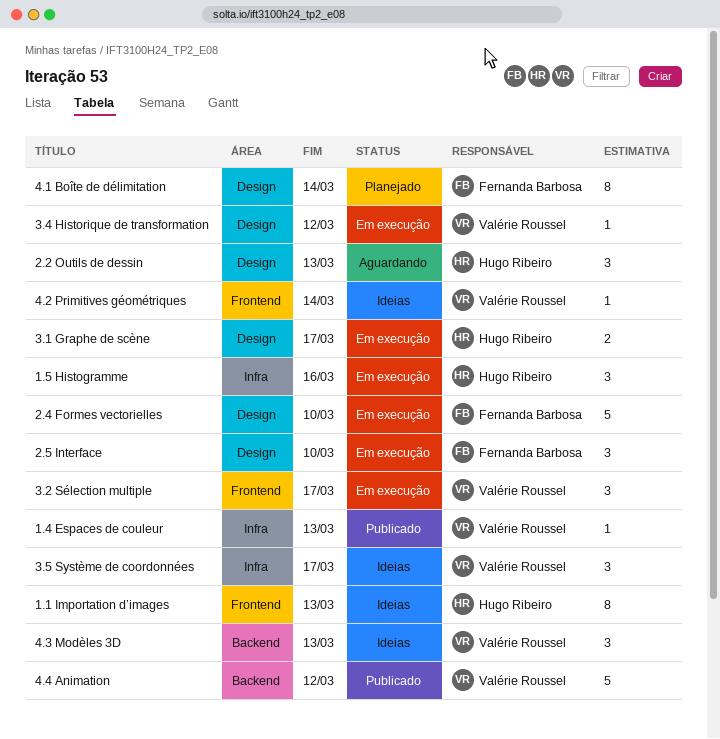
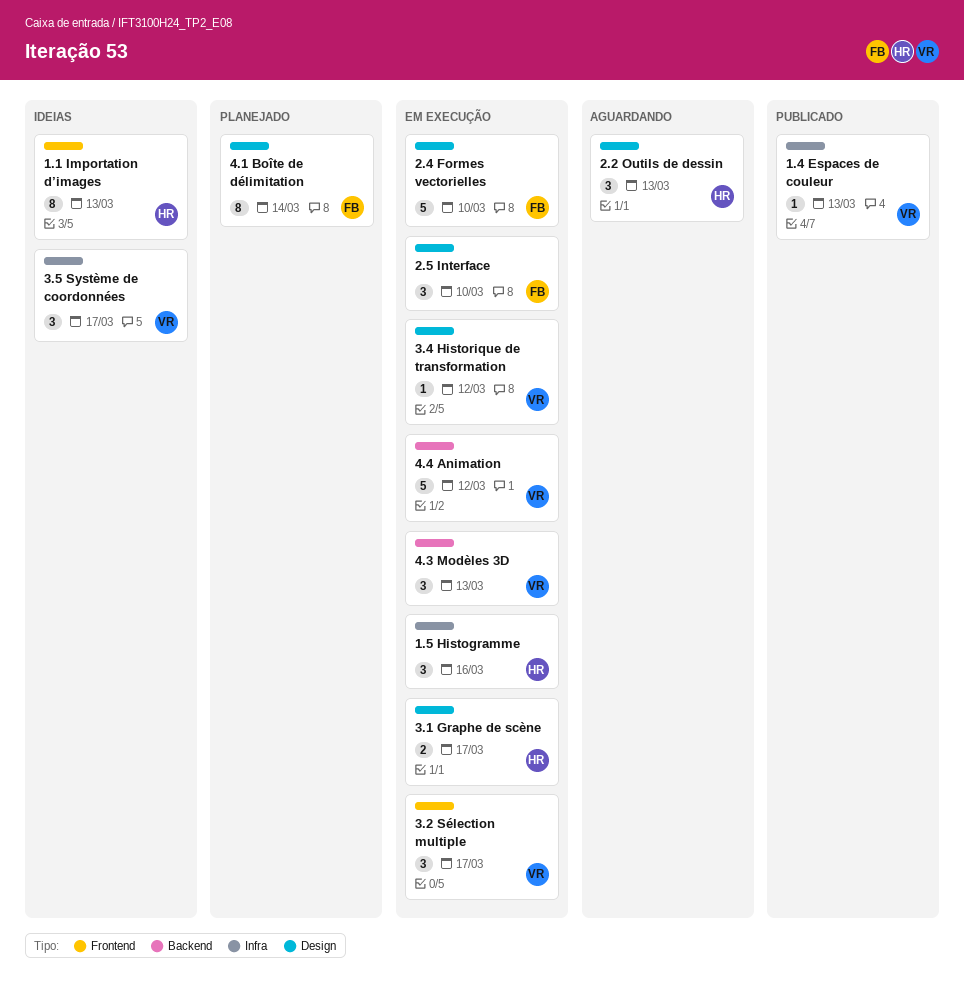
4.2 Primitives géométriques: present -> none
4.3 Modèles 3D, status: Ideias -> Em execução
4.4 Animation, status: Publicado -> Em execução

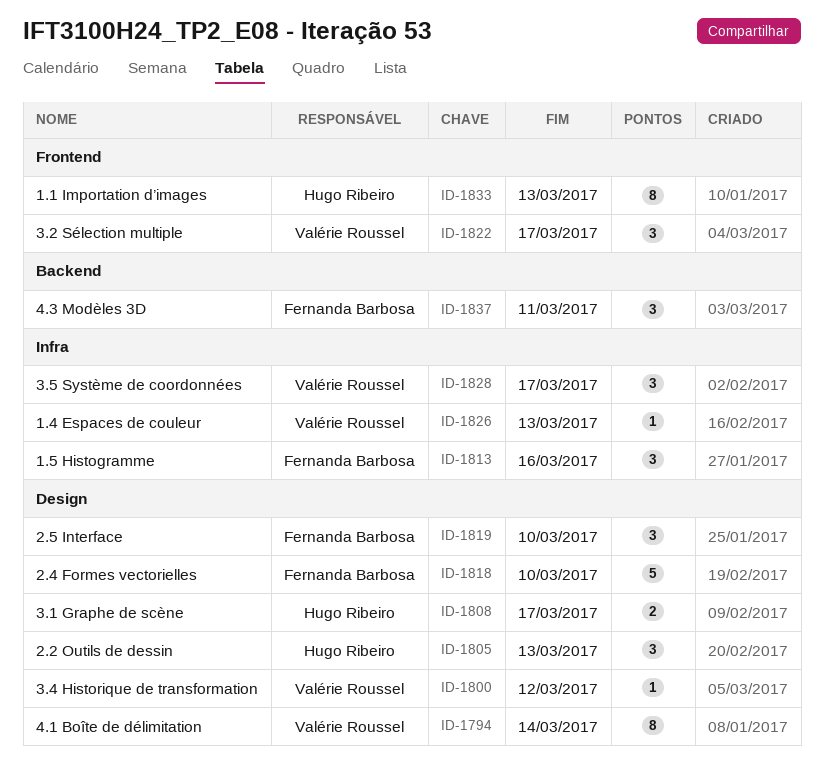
1.5 Histogramme, owner: Hugo Ribeiro -> Fernanda Barbosa
4.1 Boîte de délimitation, owner: Fernanda Barbosa -> Valérie Roussel
4.3 Modèles 3D, owner: Valérie Roussel -> Fernanda Barbosa
4.3 Modèles 3D, due: Mar 13 -> Mar 11
4.4 Animation: present -> none

